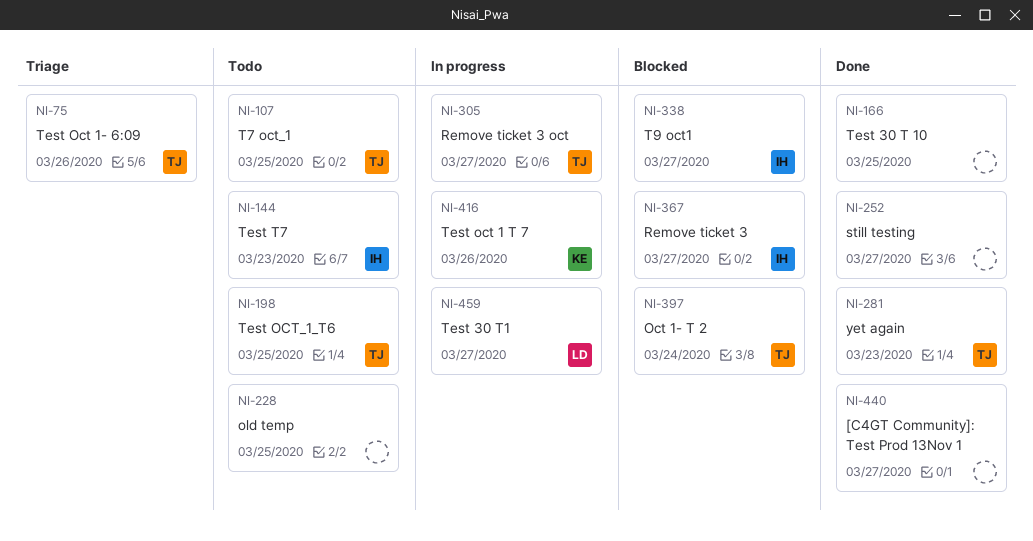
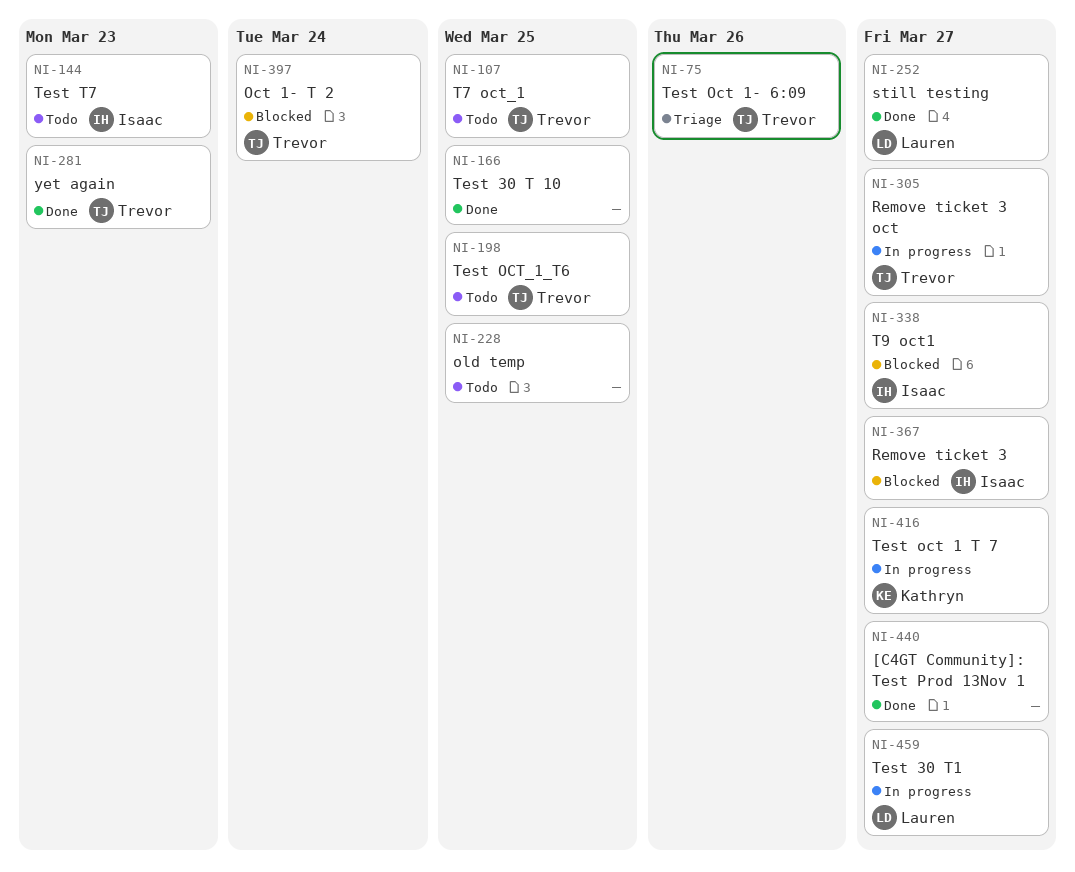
NI-252, owner: none -> Lauren
NI-416, due: Mar 26 -> Mar 27

